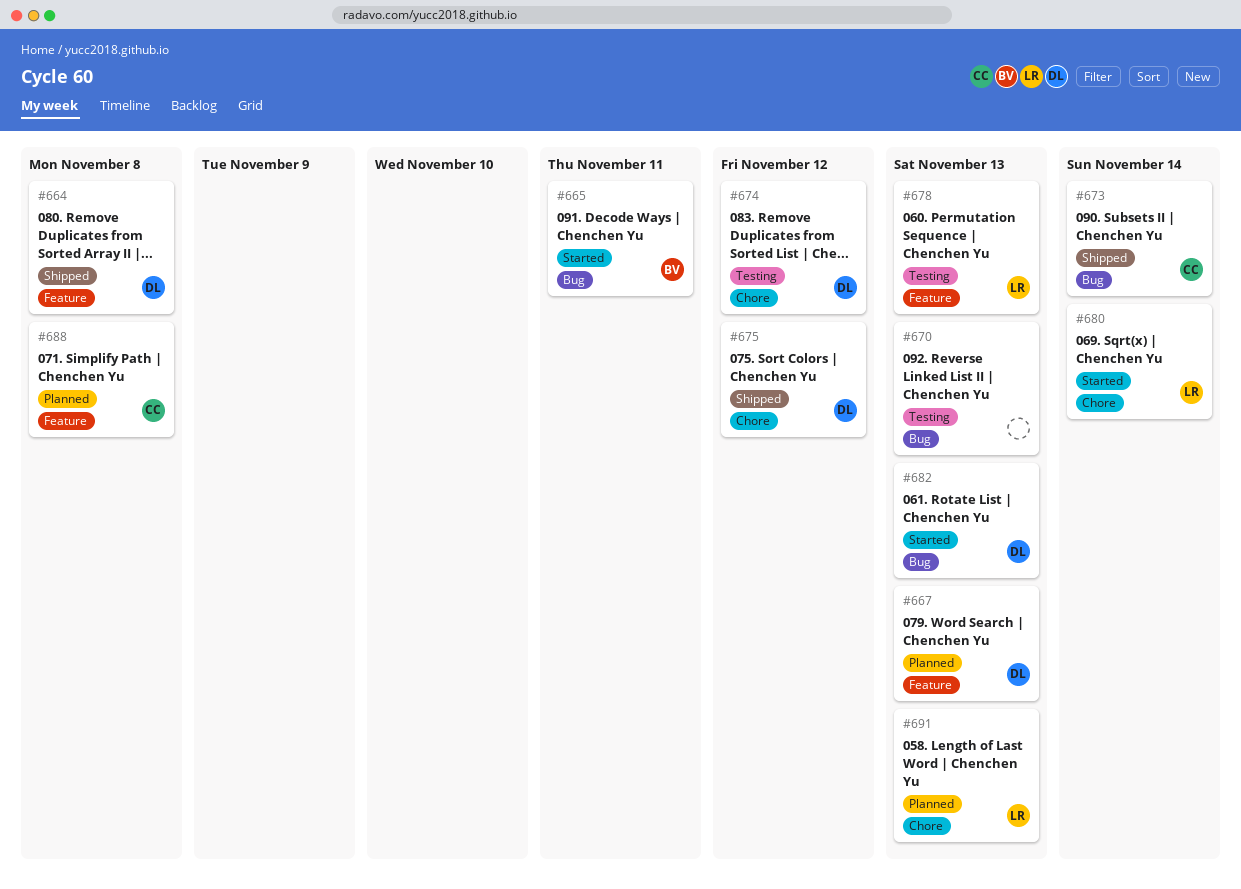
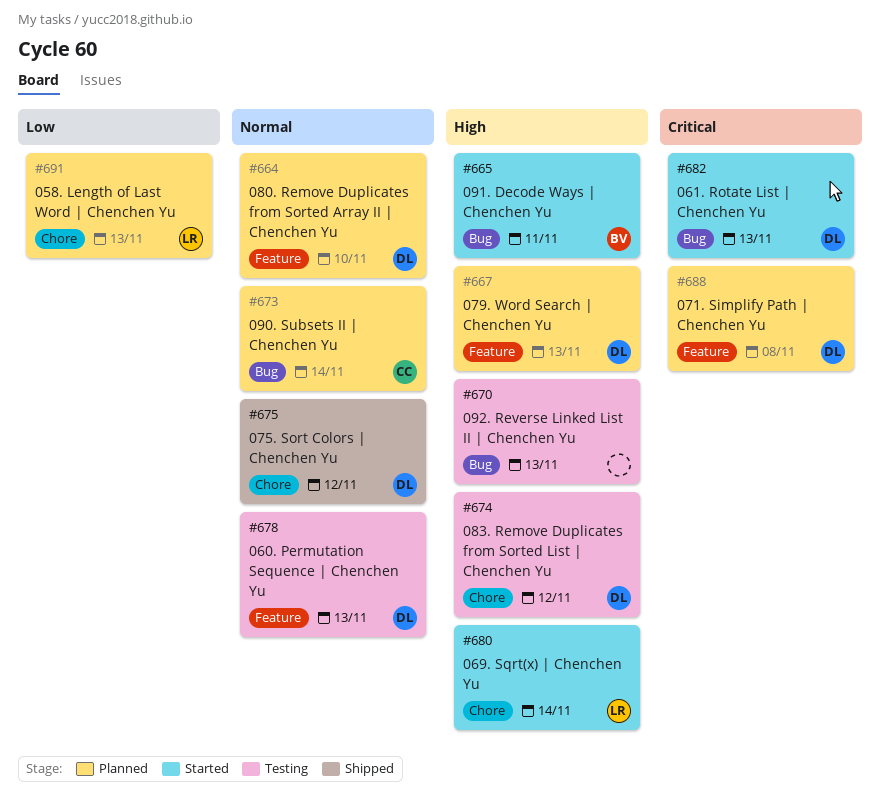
#664, status: Shipped -> Planned
#664, due: Nov 8 -> Nov 10
#673, status: Shipped -> Planned
#678, owner: LR -> DL
#688, owner: CC -> DL

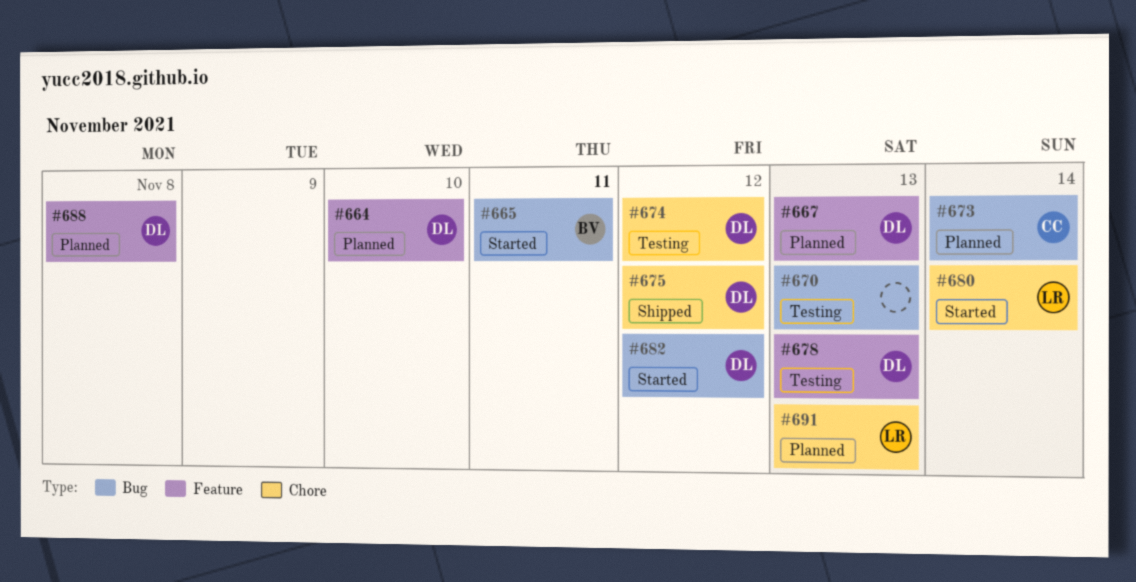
#682, due: Nov 13 -> Nov 12

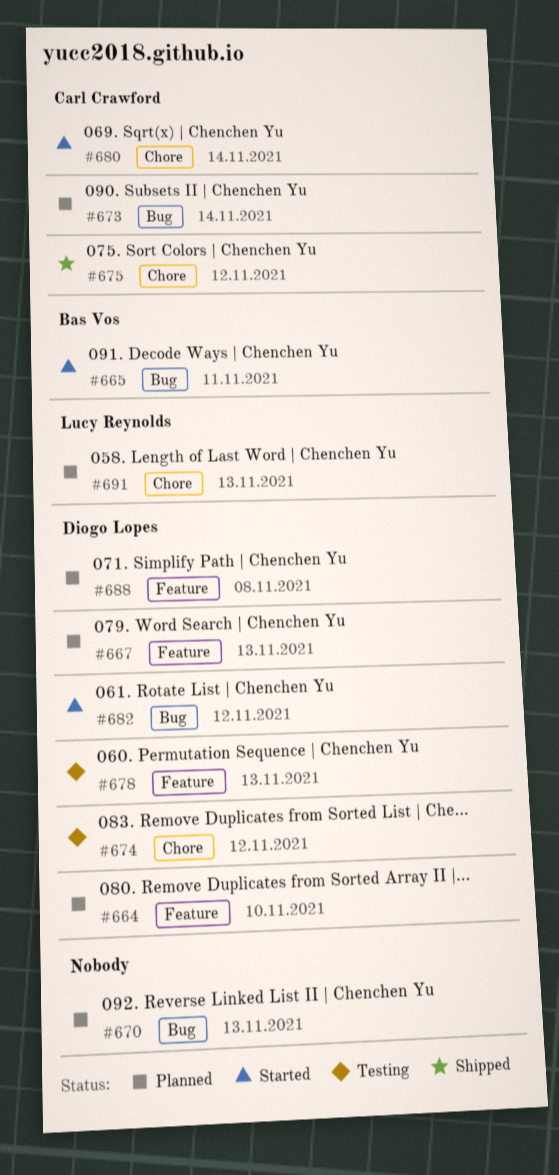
#670, status: Testing -> Planned
#675, owner: Diogo Lopes -> Carl Crawford
#680, owner: Lucy Reynolds -> Carl Crawford

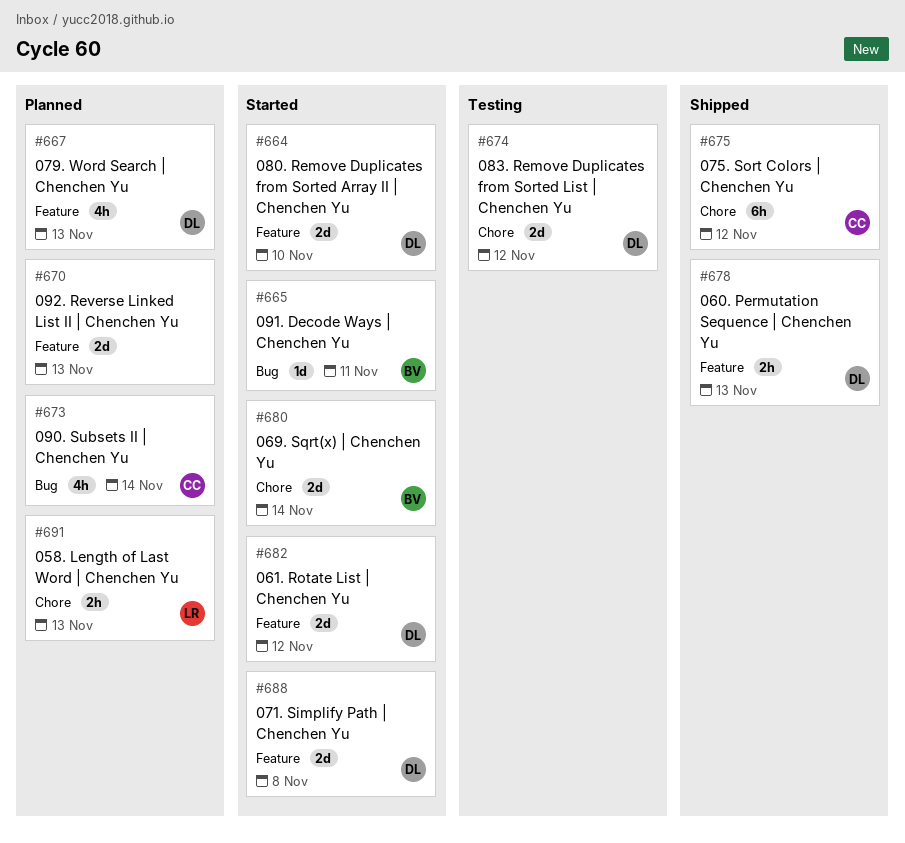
#664, status: Planned -> Started
#670, label: Bug -> Feature
#678, status: Testing -> Shipped
#680, owner: Carl Crawford -> Bas Vos
#682, label: Bug -> Feature
#688, status: Planned -> Started

